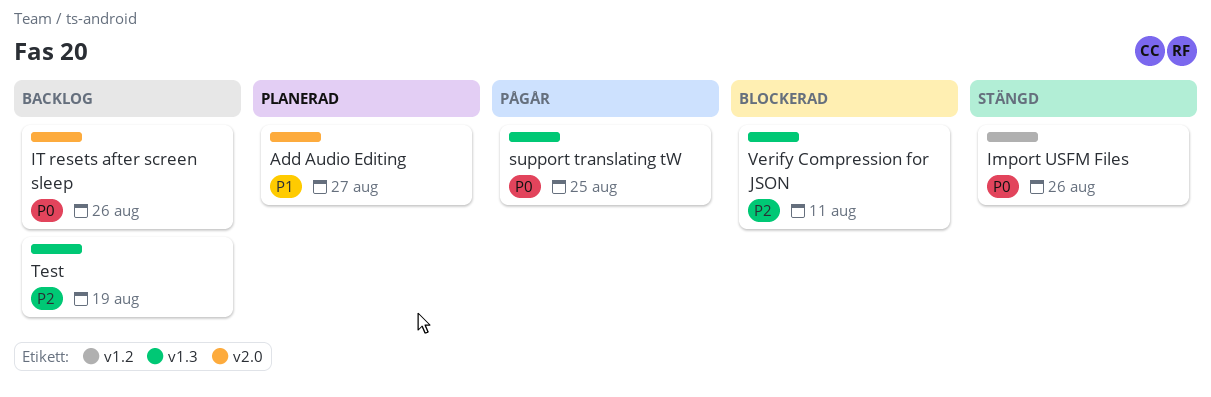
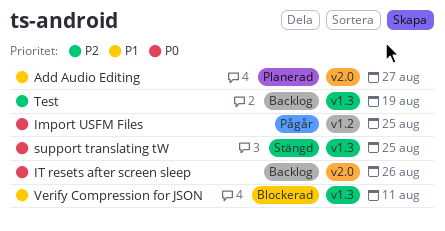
Import USFM Files, status: Stängd -> Pågår
Import USFM Files, due: Aug 26 -> Aug 25
support translating tW, status: Pågår -> Stängd
Verify Compression for JSON, priority: P2 -> P1

